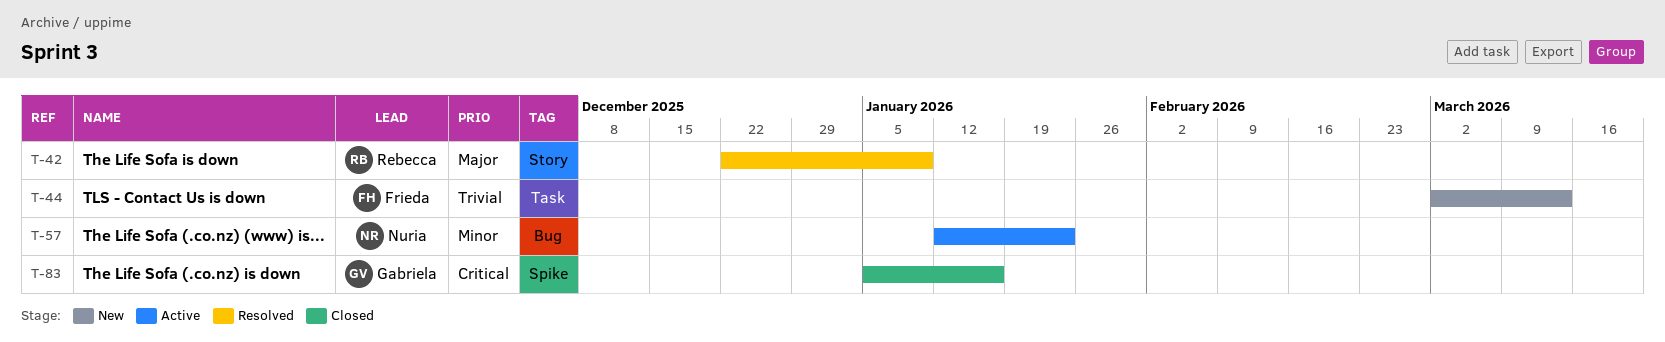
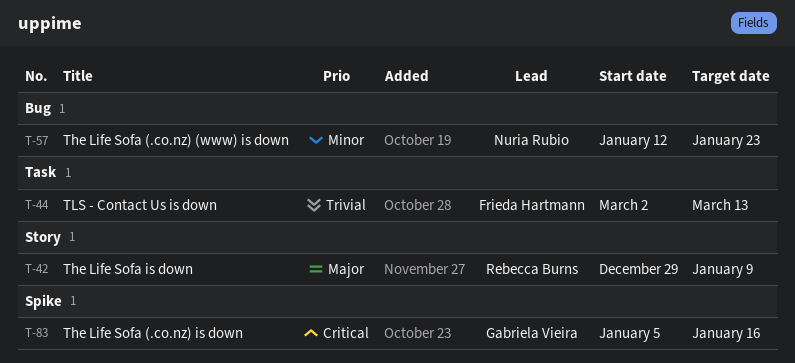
T-42, start: Dec 22 -> Dec 29

